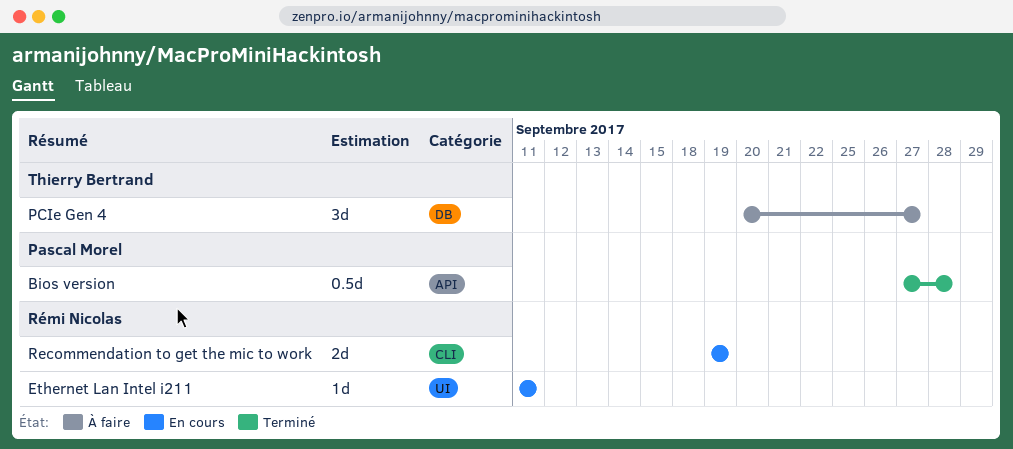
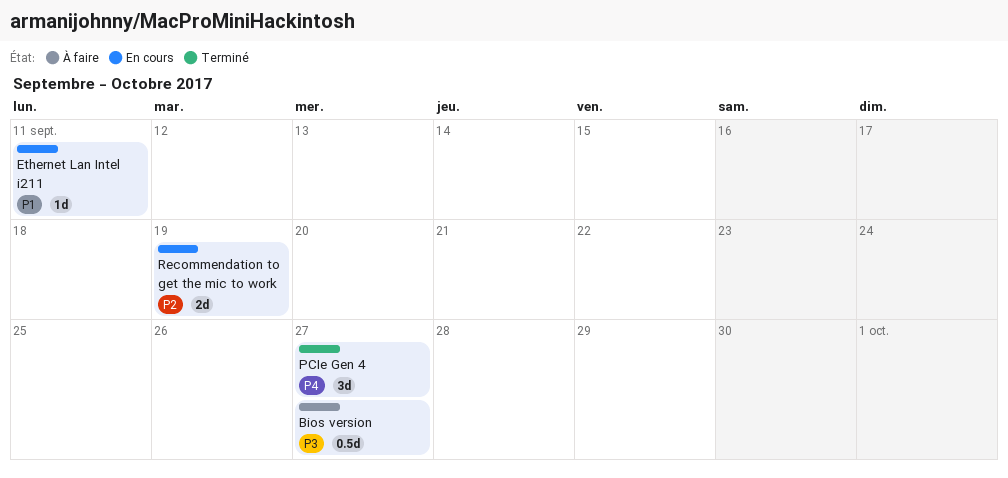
Bios version, status: Terminé -> À faire
Bios version, due: Sep 28 -> Sep 27
PCIe Gen 4, status: À faire -> Terminé

